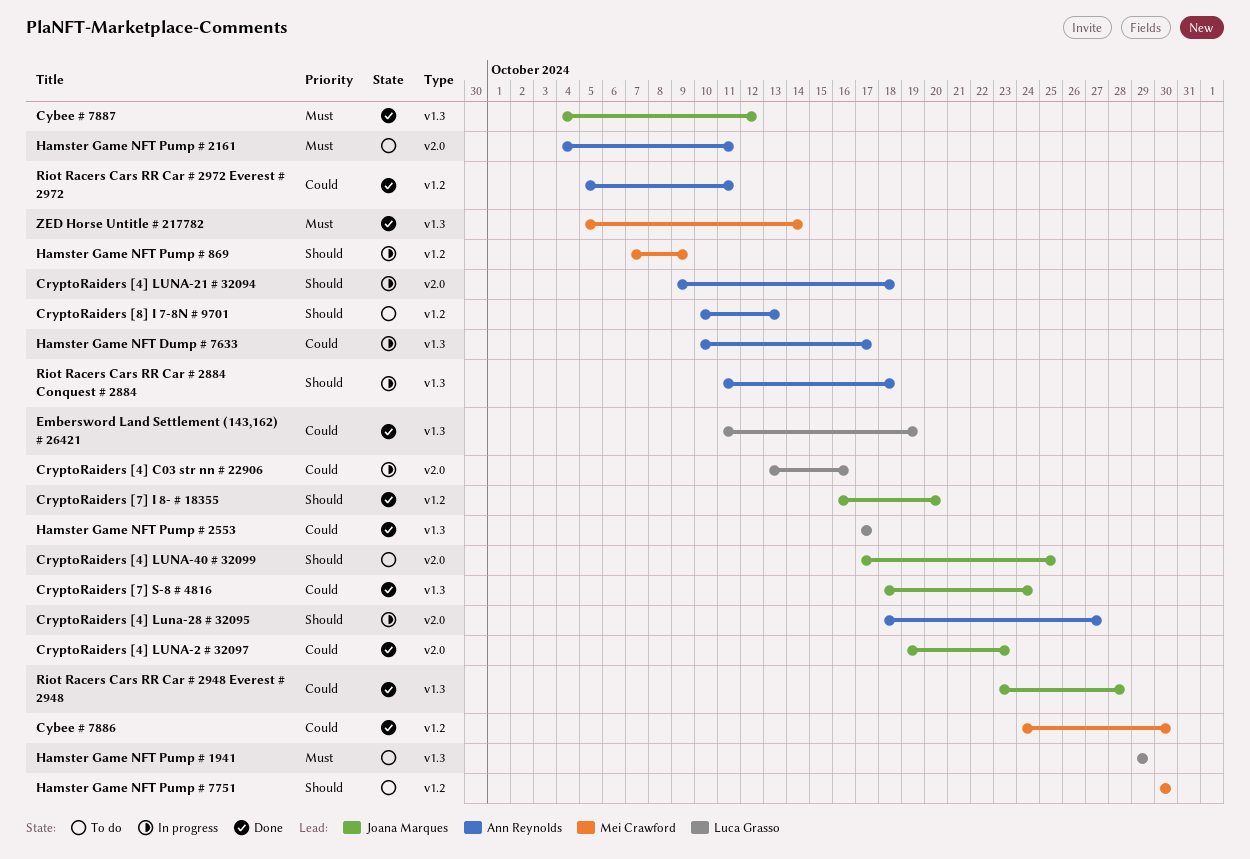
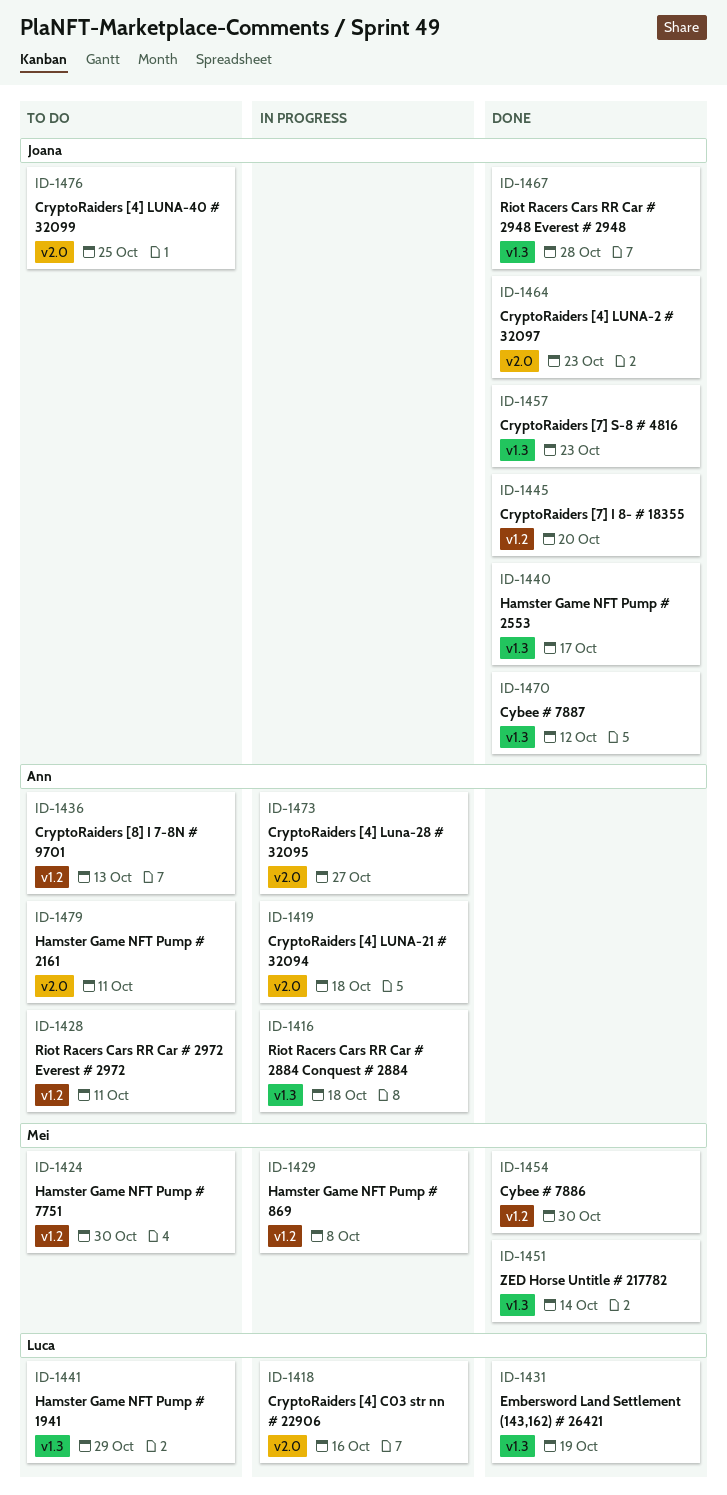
CryptoRaiders [7] S-8 # 4816, due: Oct 24 -> Oct 23
Hamster Game NFT Dump # 7633: present -> none
Hamster Game NFT Pump # 2553, owner: Luca Grasso -> Joana Marques
Hamster Game NFT Pump # 869, due: Oct 9 -> Oct 8
Riot Racers Cars RR Car # 2972 Everest # 2972, status: Done -> To do

